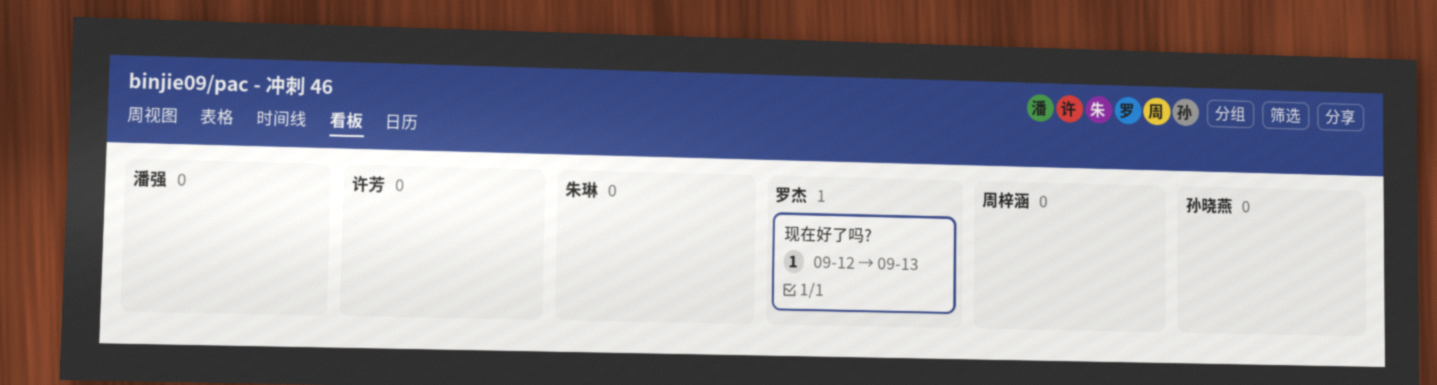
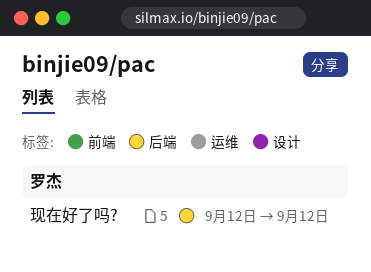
现在好了吗?, due: Sep 13 -> Sep 12

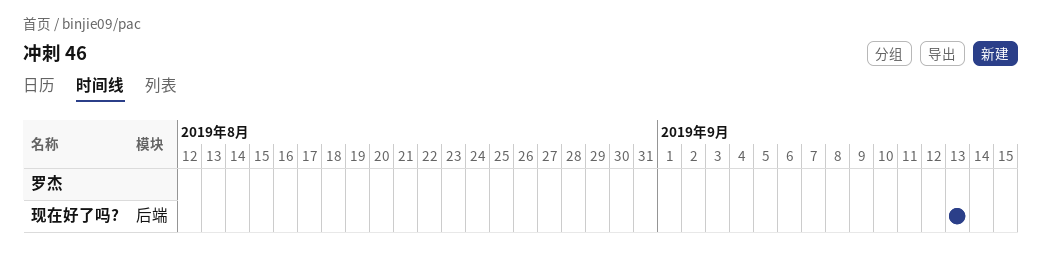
现在好了吗?, start: Sep 12 -> Sep 13
现在好了吗?, due: Sep 12 -> Sep 13

